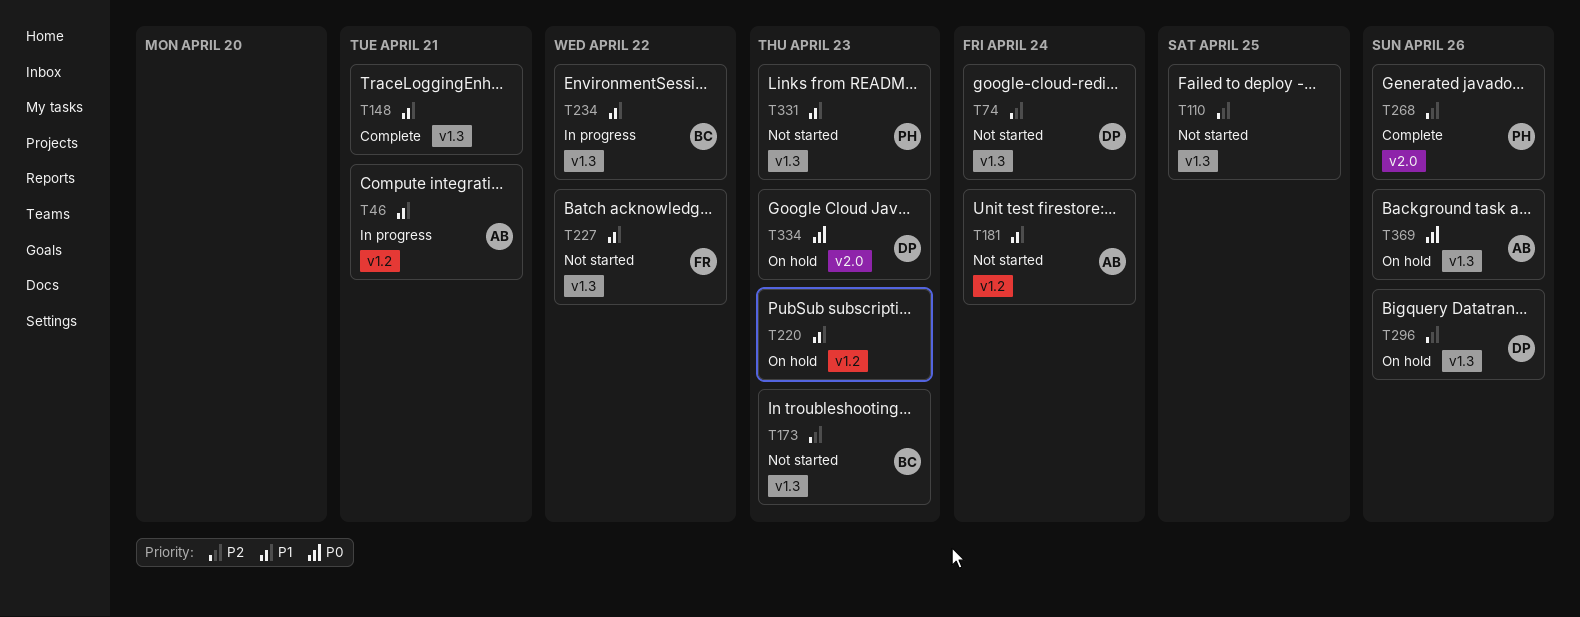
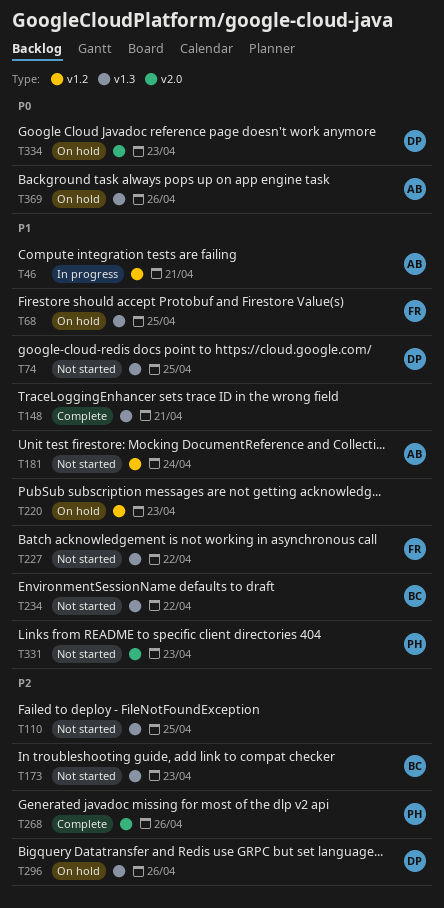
T68: none -> present
T74, priority: P2 -> P1
T74, due: Apr 24 -> Apr 25
T234, status: In progress -> Not started
T331, label: v1.3 -> v2.0

